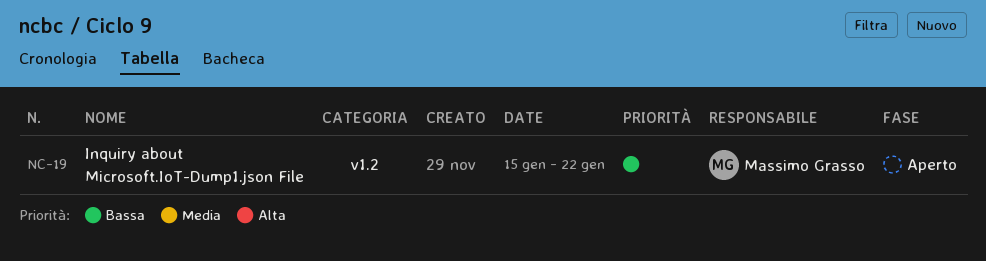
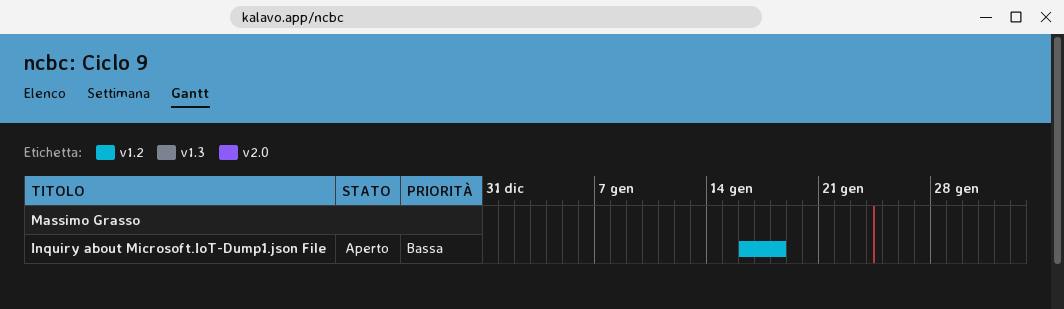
Inquiry about Microsoft.IoT-Dump1.json File, start: Jan 15 -> Jan 16
Inquiry about Microsoft.IoT-Dump1.json File, due: Jan 22 -> Jan 18

